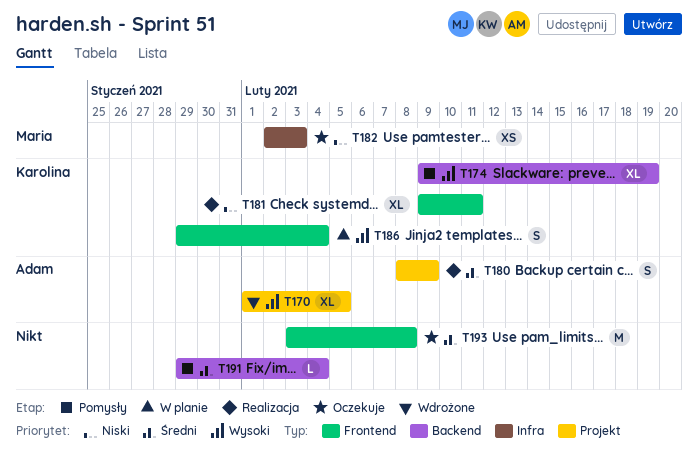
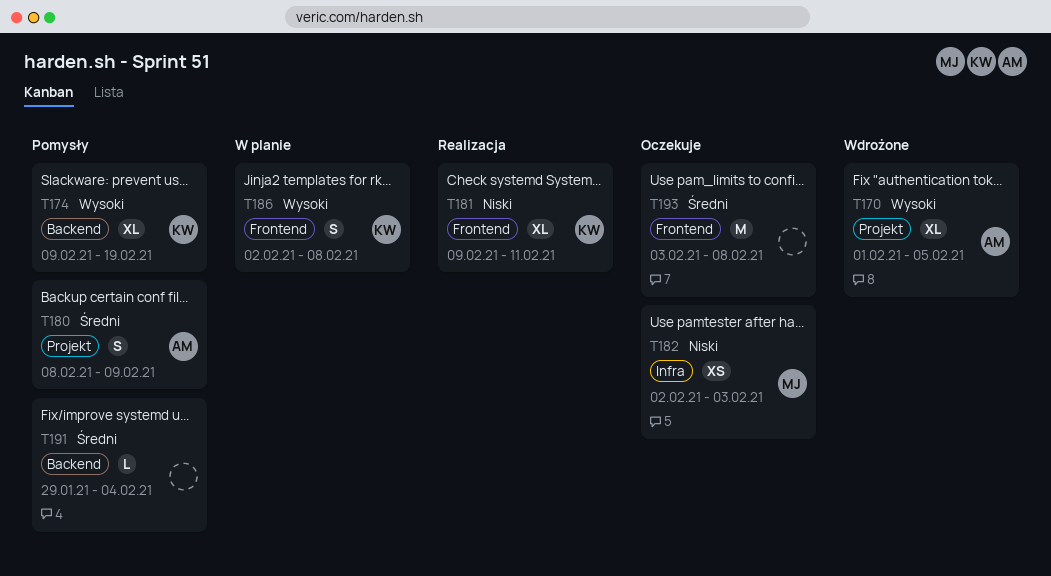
T180, status: Realizacja -> Pomysły
T186, start: Jan 29 -> Feb 2
T186, due: Feb 4 -> Feb 8

